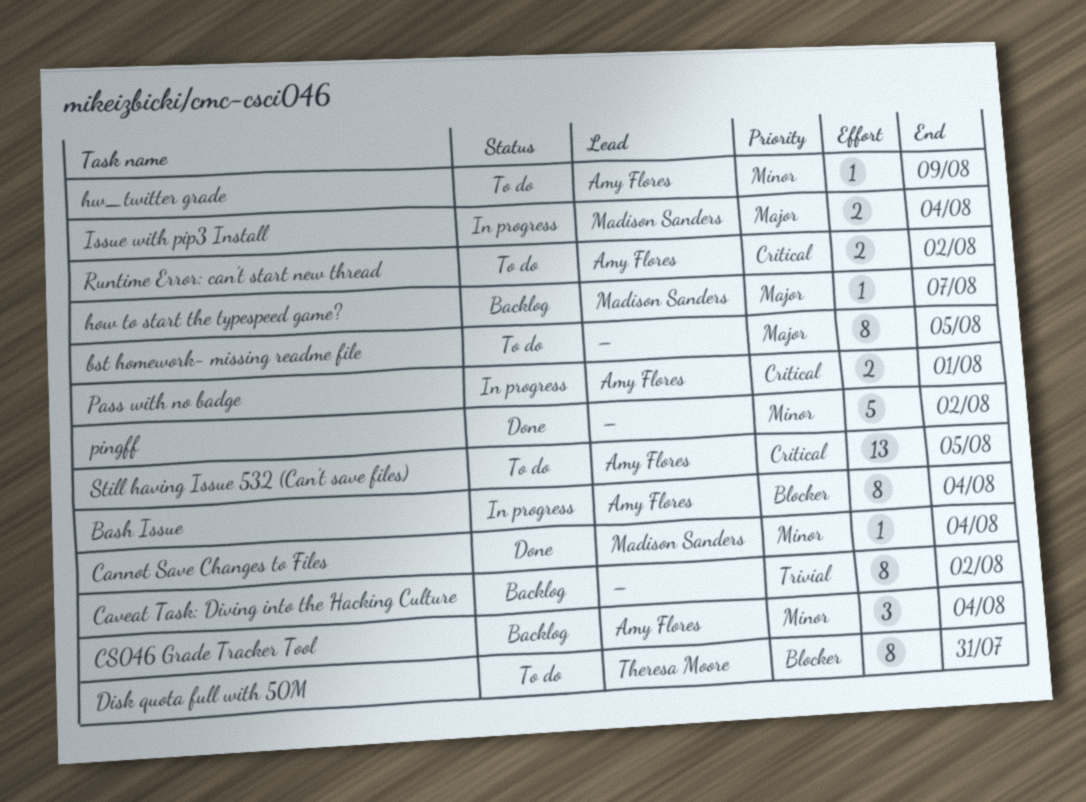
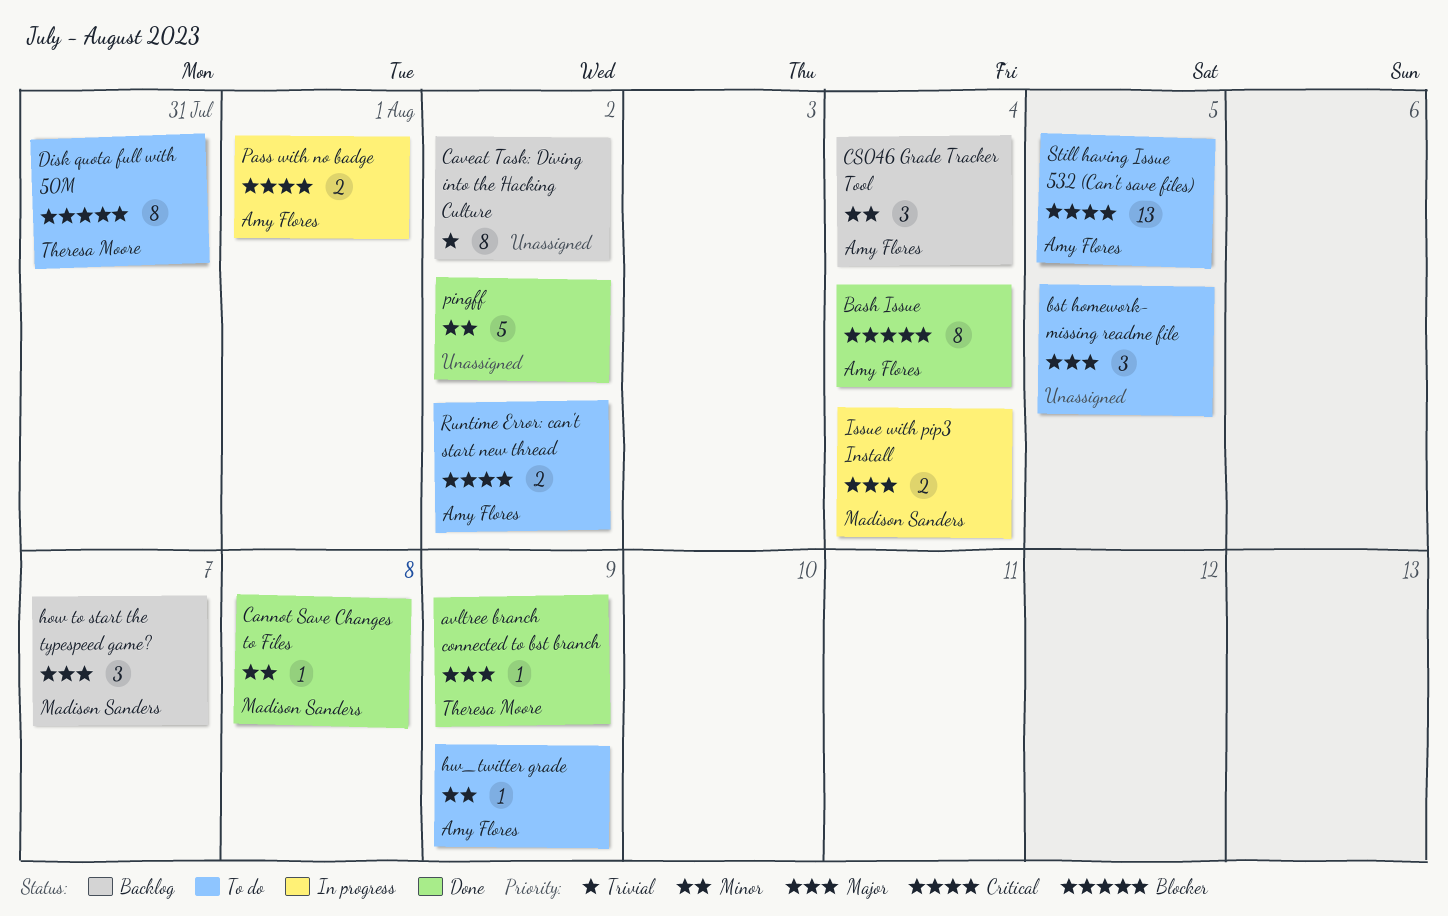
avltree branch connected to bst branch: none -> present
Bash Issue, status: In progress -> Done
bst homework- missing readme file, estimate: 8 -> 3
Cannot Save Changes to Files, due: Aug 4 -> Aug 8
how to start the typespeed game?, estimate: 1 -> 3

